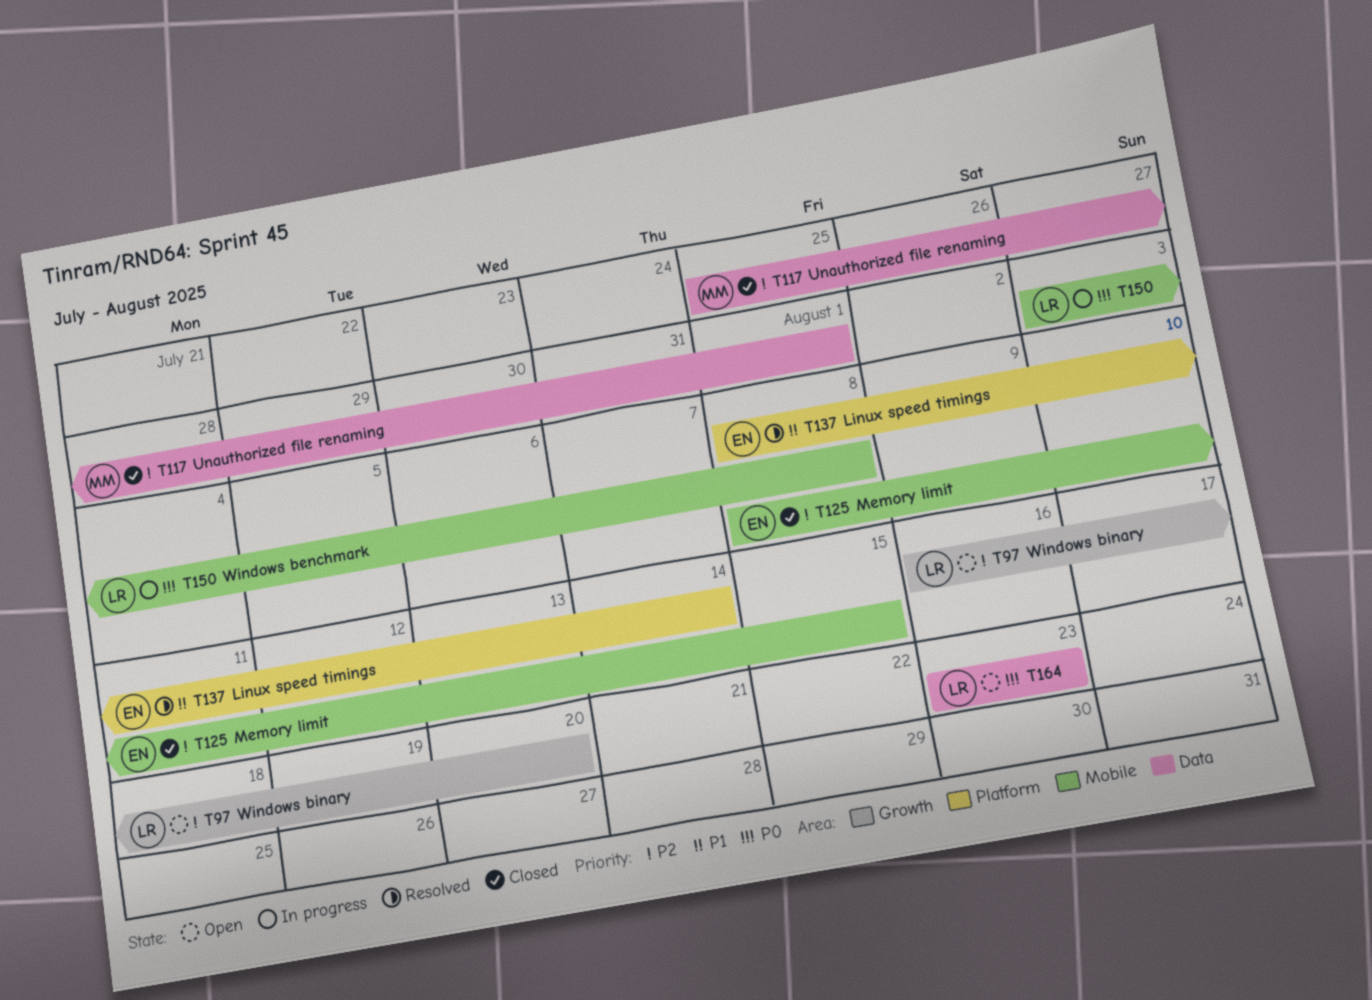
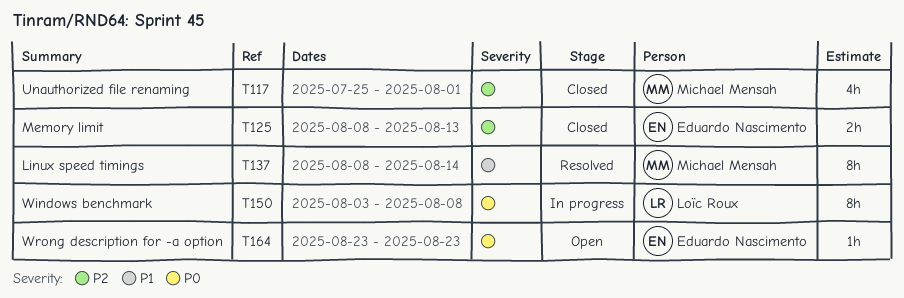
T97: present -> none
T125, due: Aug 15 -> Aug 13
T137, owner: Eduardo Nascimento -> Michael Mensah
T164, owner: Loïc Roux -> Eduardo Nascimento

